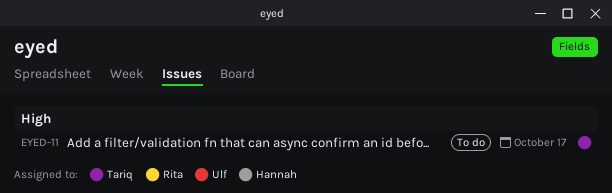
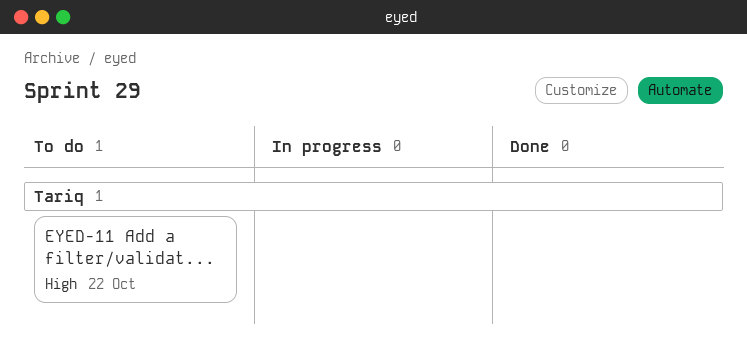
EYED-11, due: Oct 17 -> Oct 22

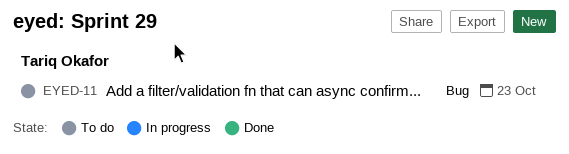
EYED-11, due: Oct 22 -> Oct 23

